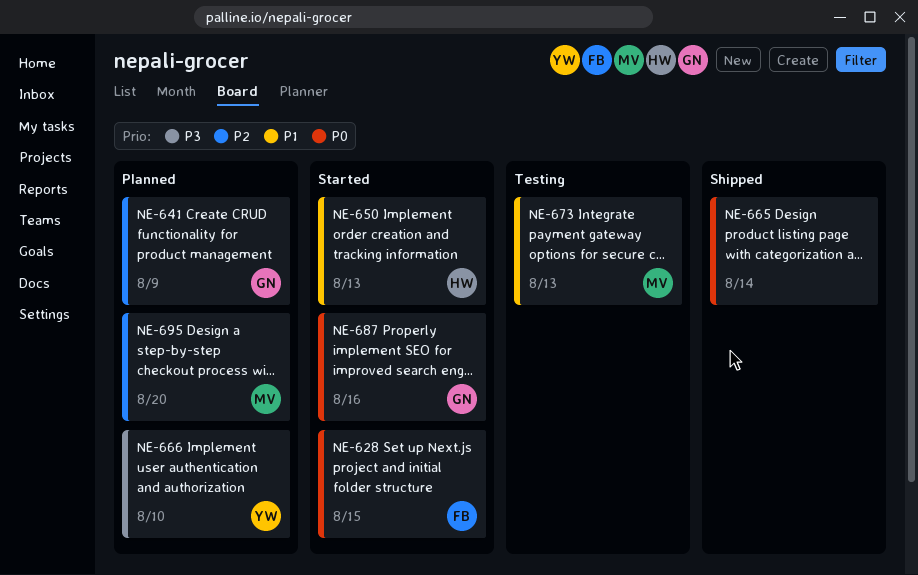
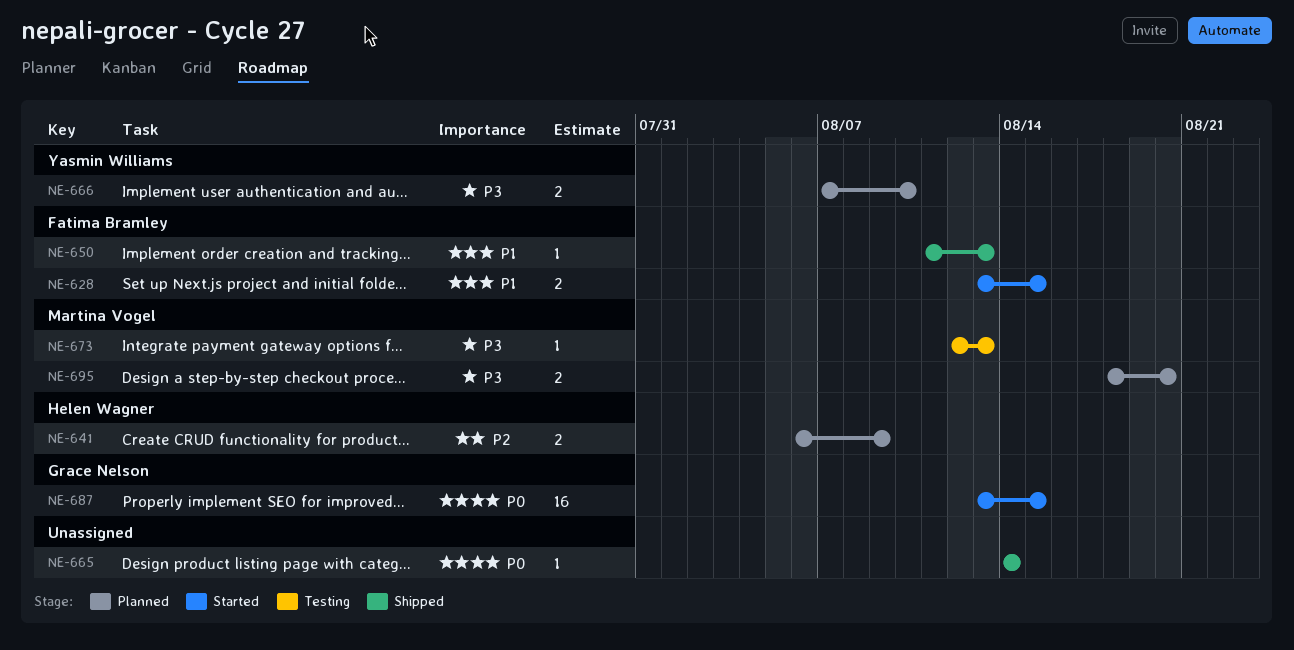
NE-628, priority: P0 -> P1
NE-641, owner: Grace Nelson -> Helen Wagner
NE-650, status: Started -> Shipped
NE-650, owner: Helen Wagner -> Fatima Bramley
NE-673, priority: P1 -> P3
NE-687, due: Aug 16 -> Aug 15
NE-695, priority: P2 -> P3

